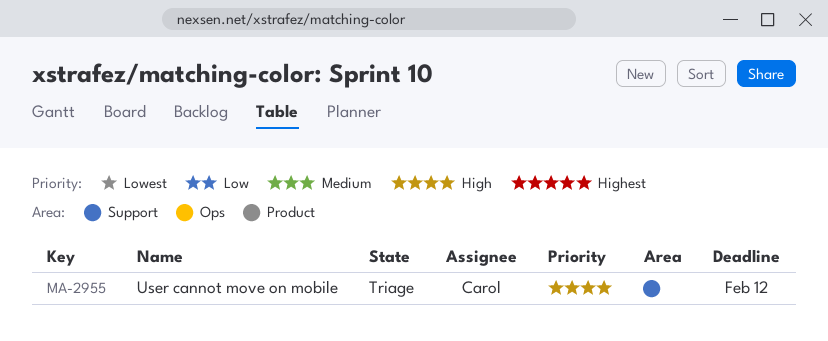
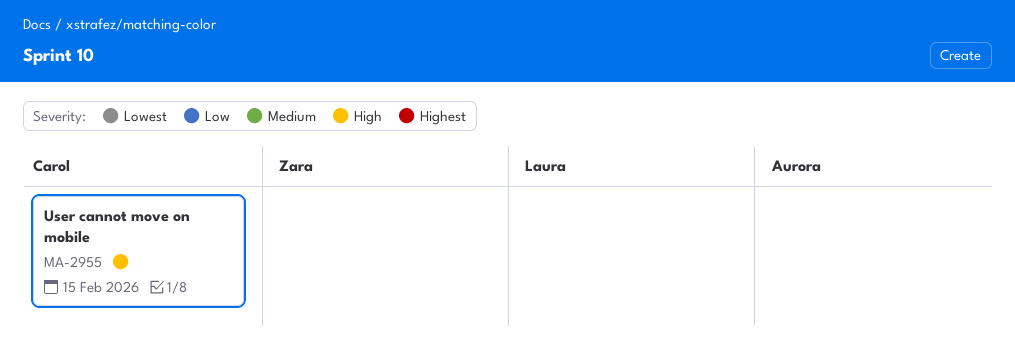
MA-2955, due: Feb 12 -> Feb 15

